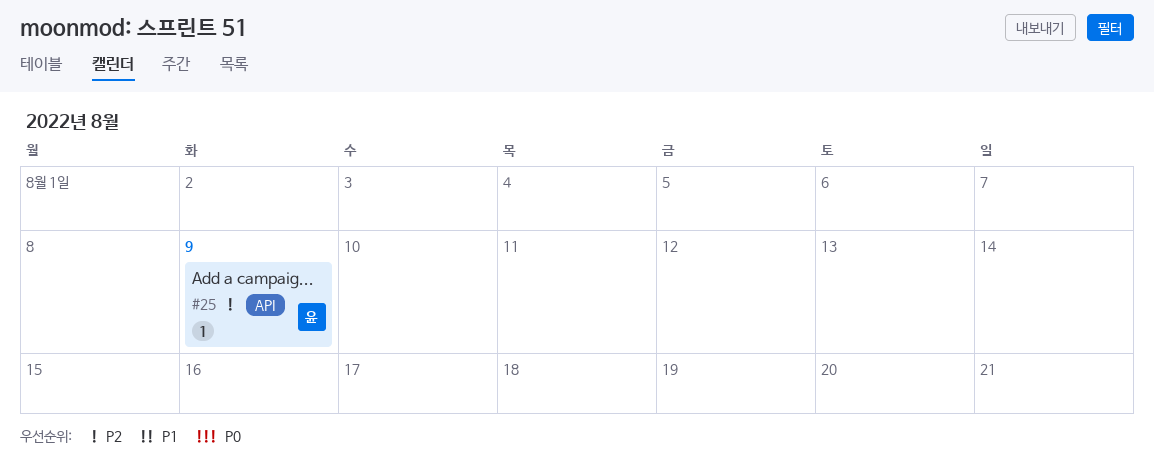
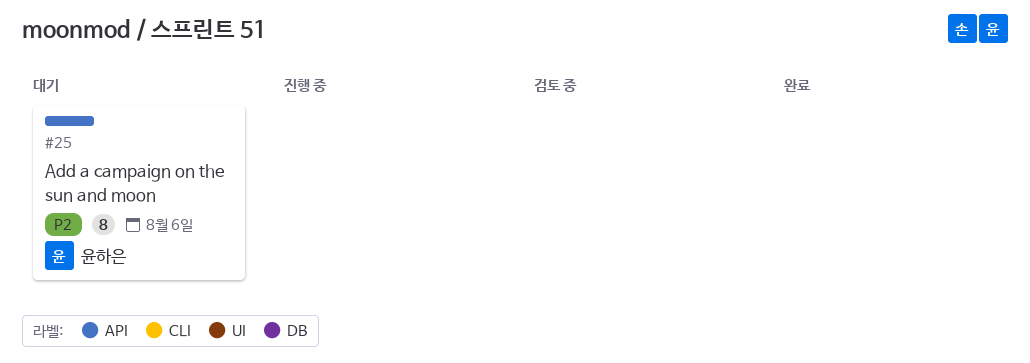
#25, estimate: 1 -> 8
#25, due: Aug 9 -> Aug 6

